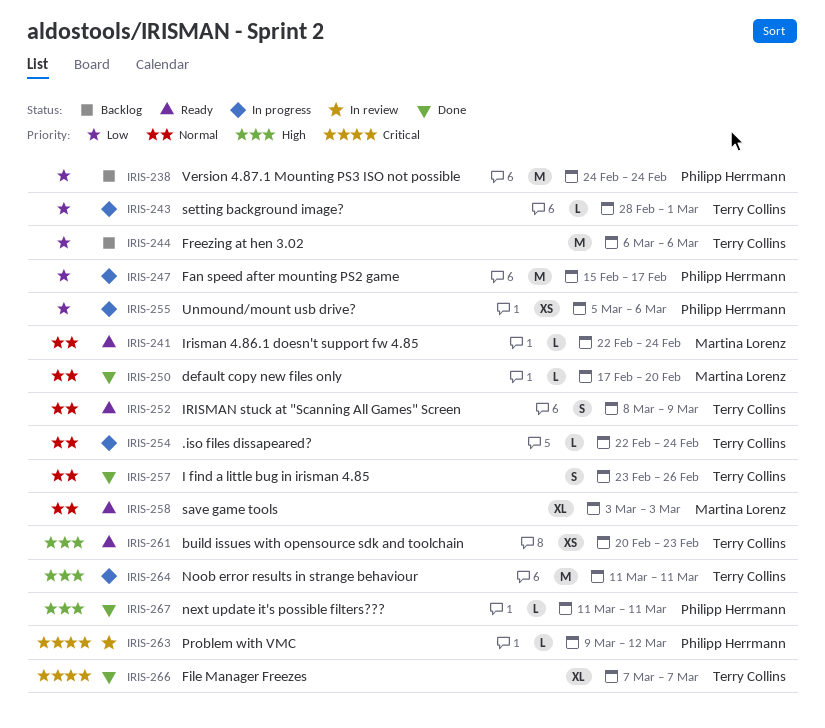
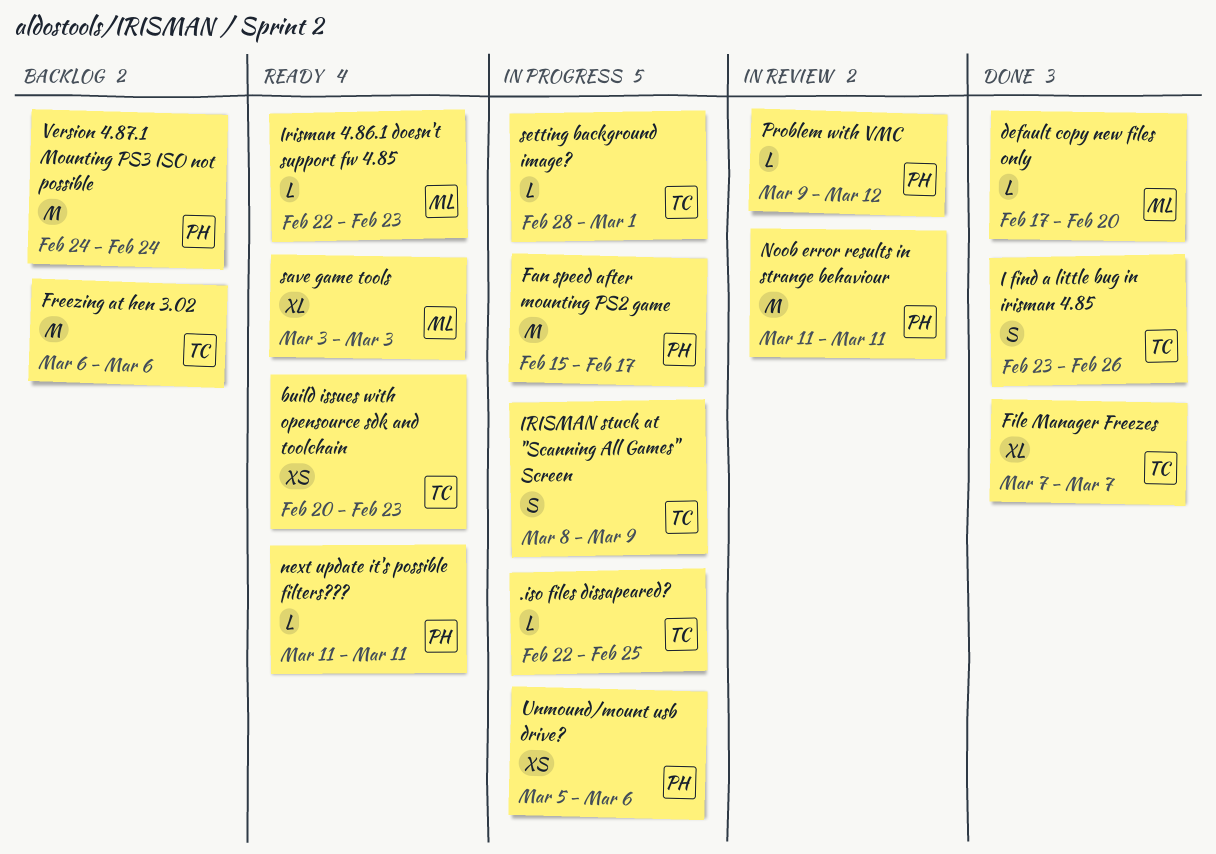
.iso files dissapeared?, due: Feb 24 -> Feb 25
Irisman 4.86.1 doesn't support fw 4.85, due: Feb 24 -> Feb 23
IRISMAN stuck at "Scanning All Games" Screen, status: Ready -> In progress
next update it's possible filters???, status: Done -> Ready
Noob error results in strange behaviour, status: In progress -> In review
Noob error results in strange behaviour, owner: Terry Collins -> Philipp Herrmann

